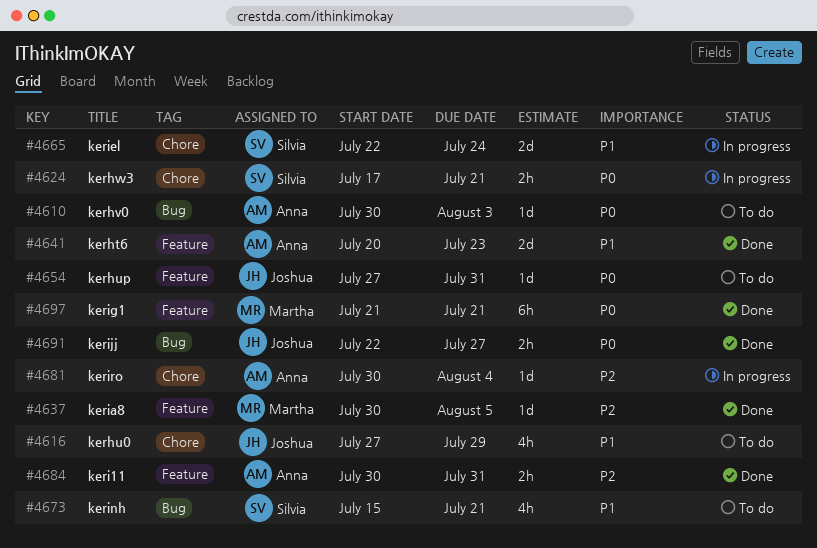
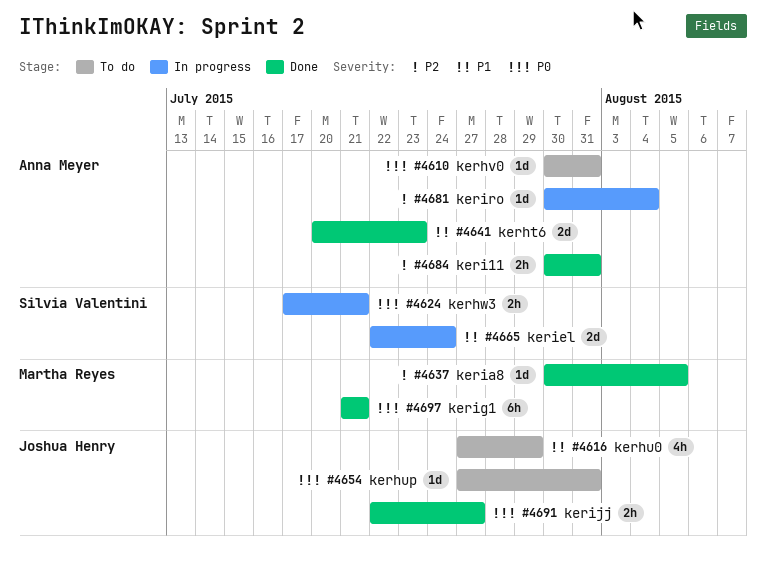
#4610, due: Aug 3 -> Jul 31
#4673: present -> none

